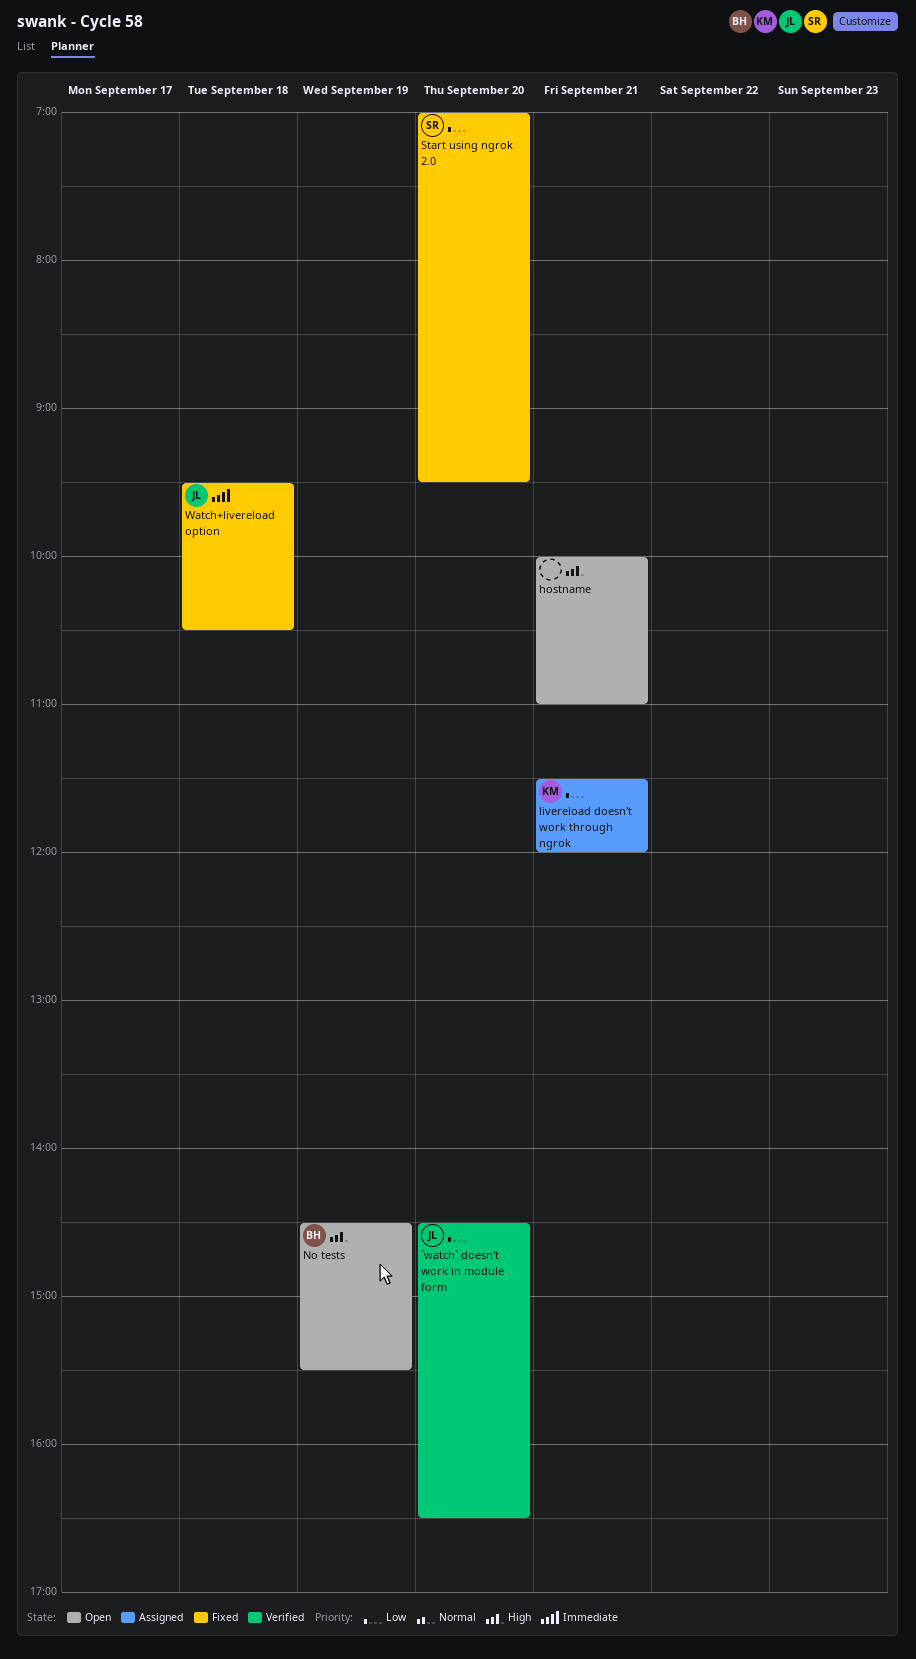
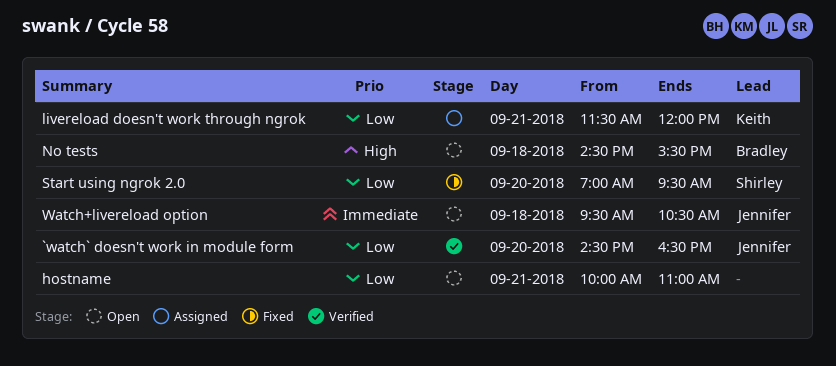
hostname, priority: High -> Low
No tests, day: Sep 19 -> Sep 18
Watch+livereload option, status: Fixed -> Open

